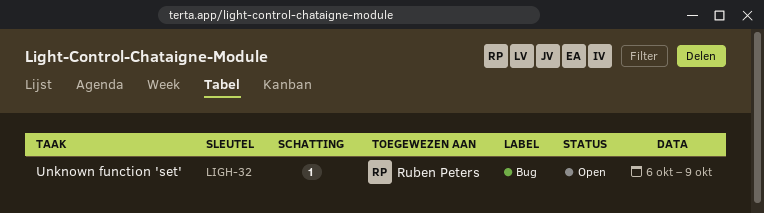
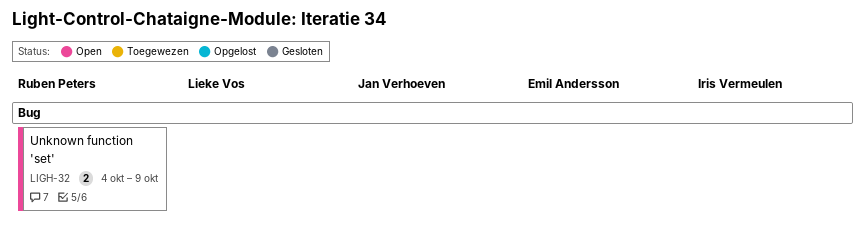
LIGH-32, estimate: 1 -> 2
LIGH-32, start: Oct 6 -> Oct 4

